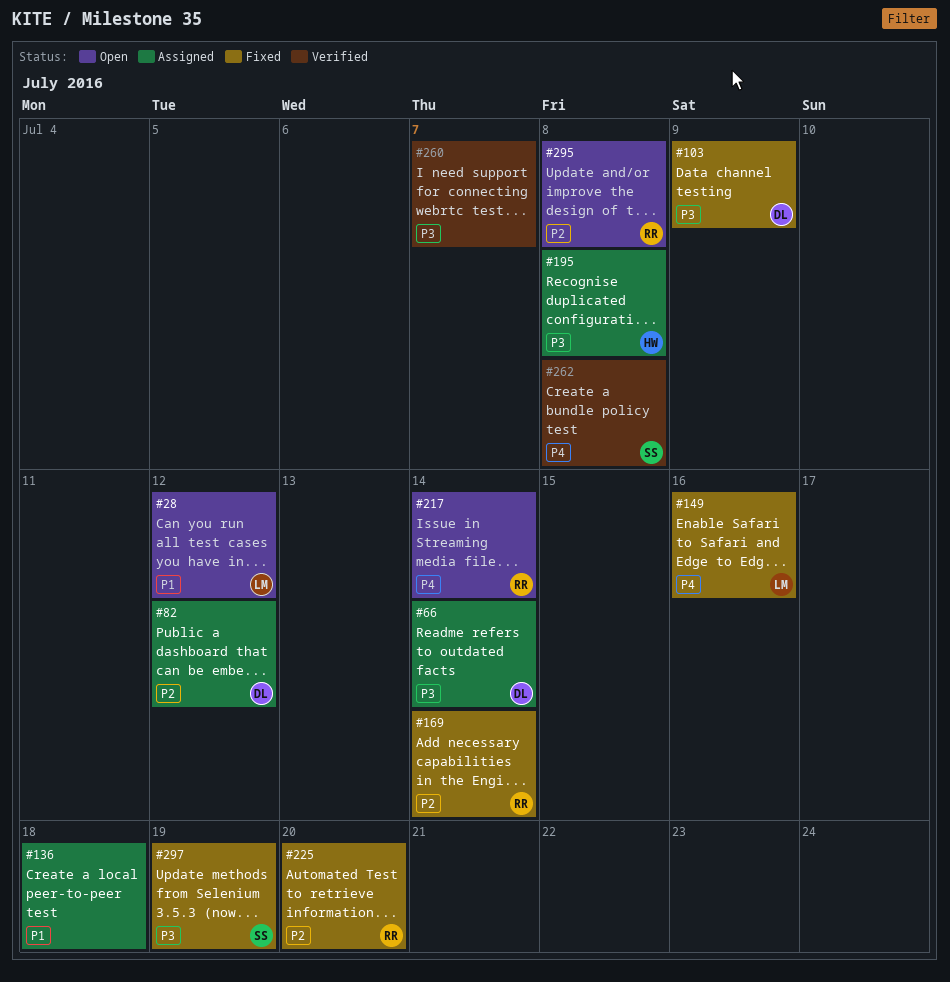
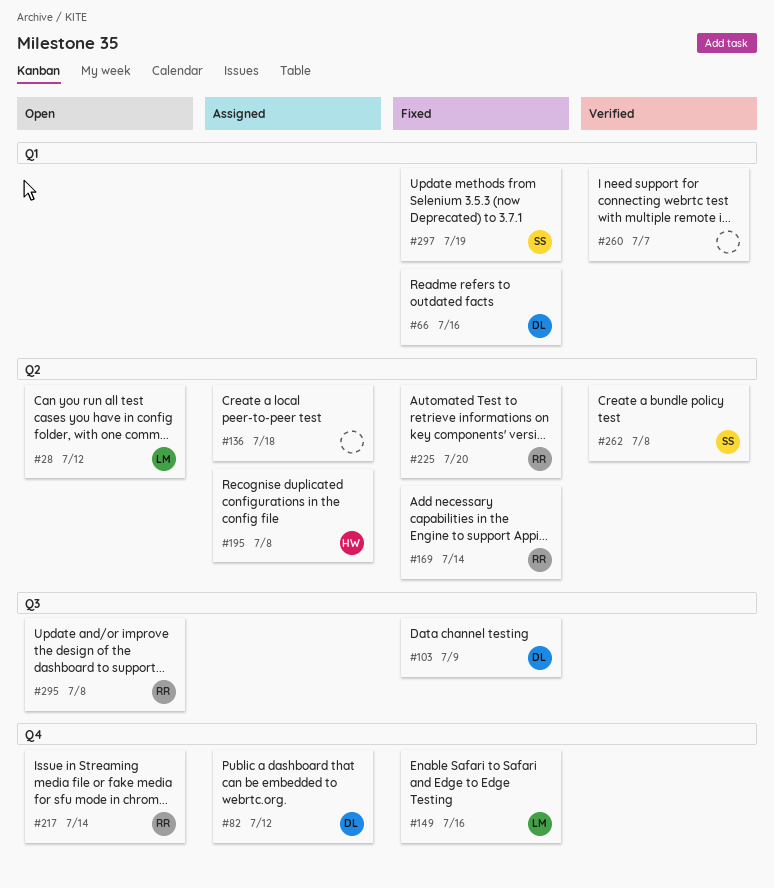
#66, status: Assigned -> Fixed
#66, due: Jul 14 -> Jul 16

